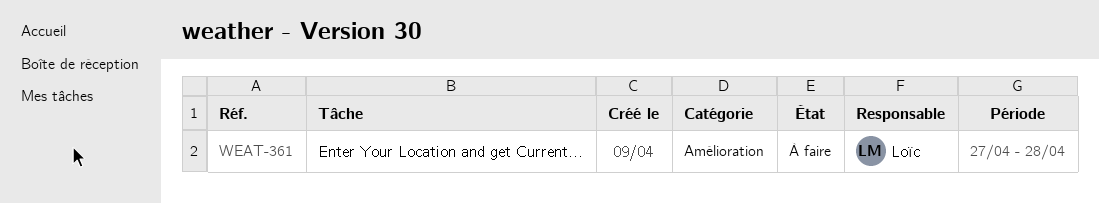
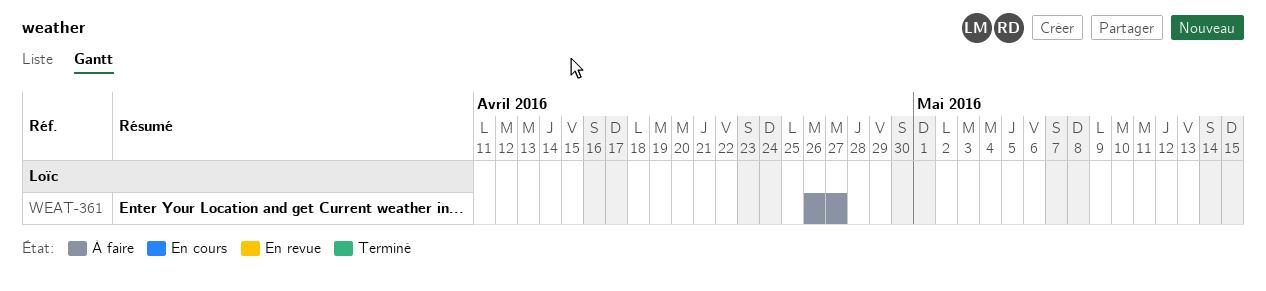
WEAT-361, start: Apr 27 -> Apr 26
WEAT-361, due: Apr 28 -> Apr 27

